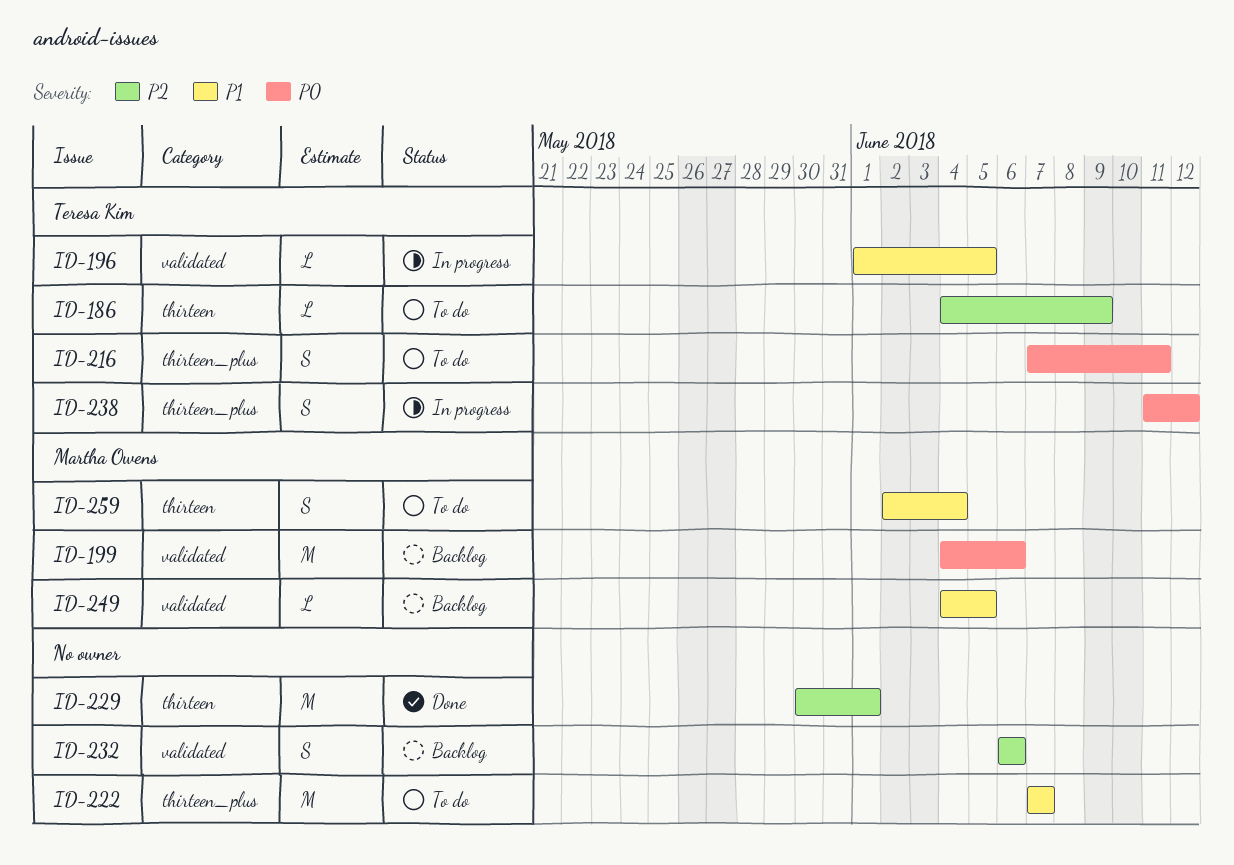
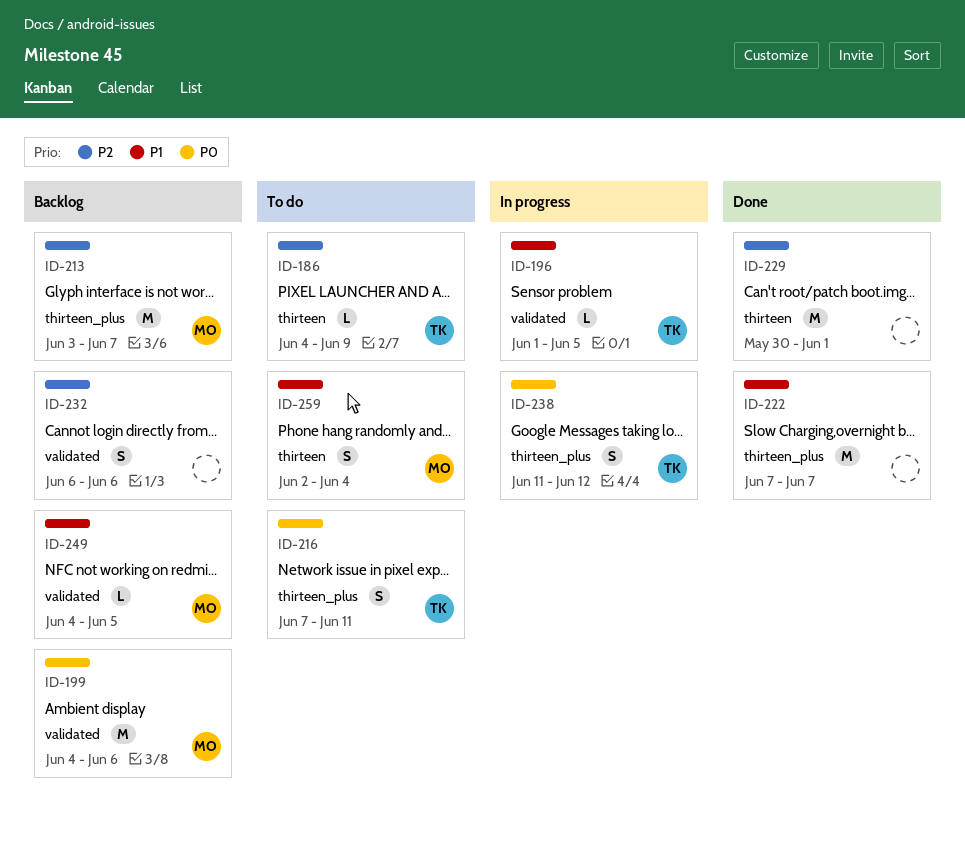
ID-213: none -> present
ID-222, status: To do -> Done

